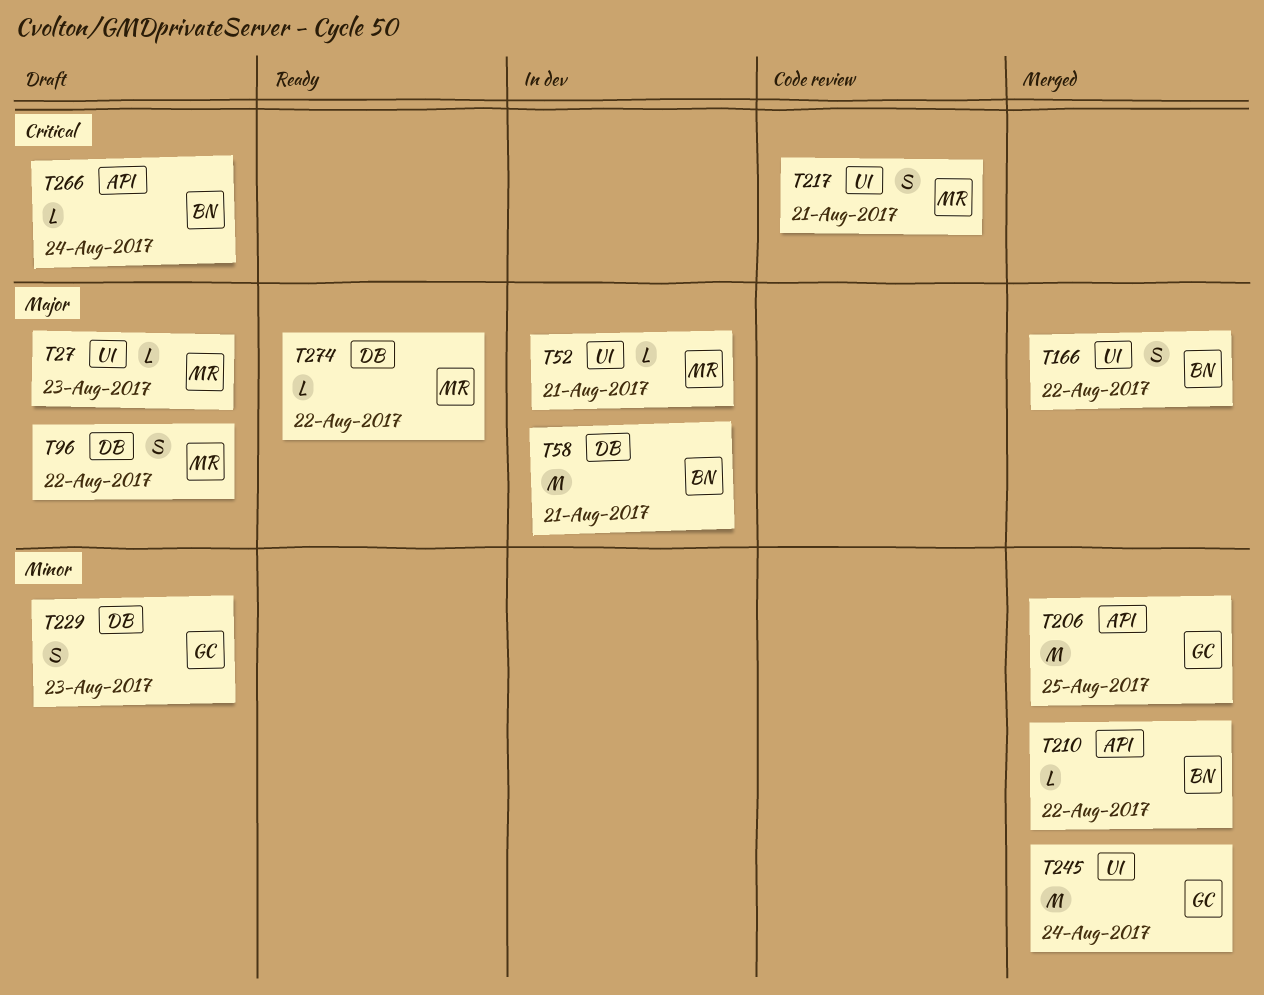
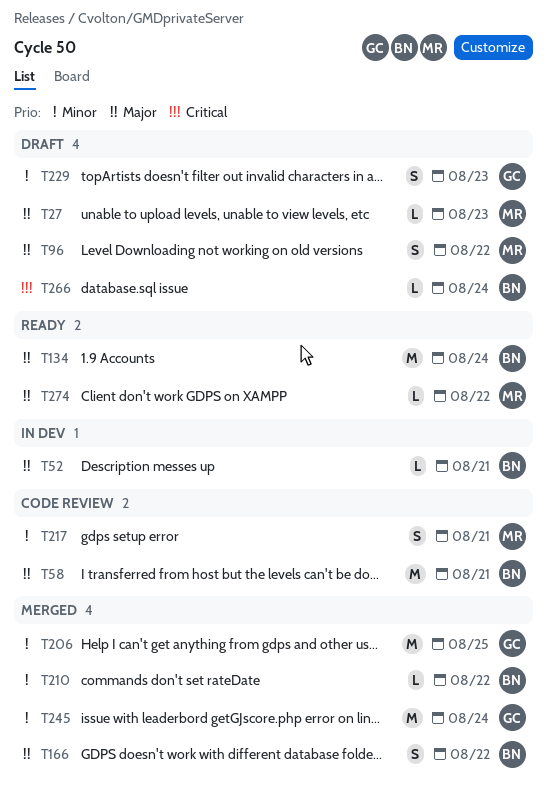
T52, owner: MR -> BN
T58, status: In dev -> Code review
T134: none -> present
T217, priority: Critical -> Minor

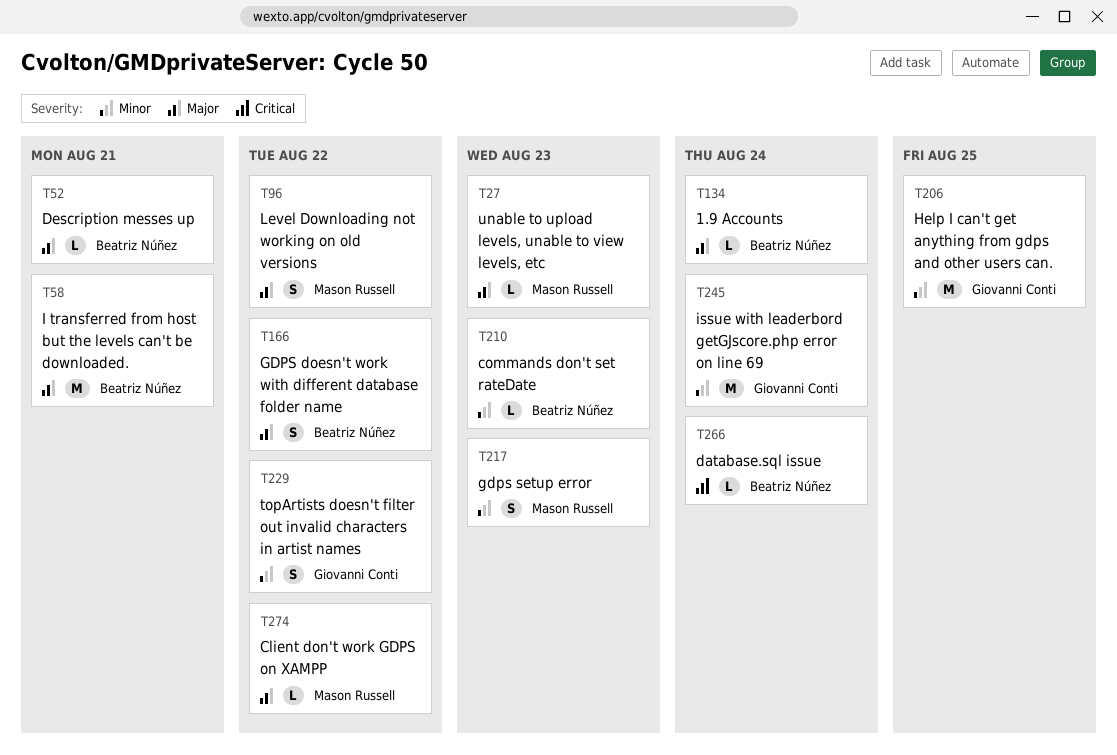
T134, estimate: M -> L
T210, due: Aug 22 -> Aug 23
T217, due: Aug 21 -> Aug 23
T229, due: Aug 23 -> Aug 22

